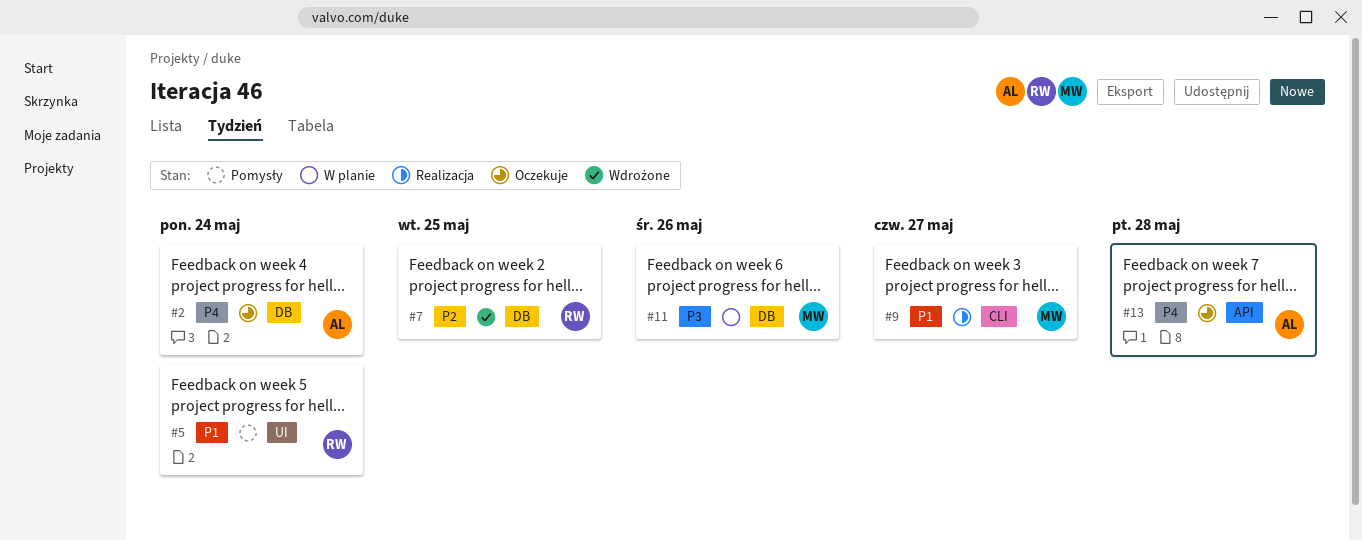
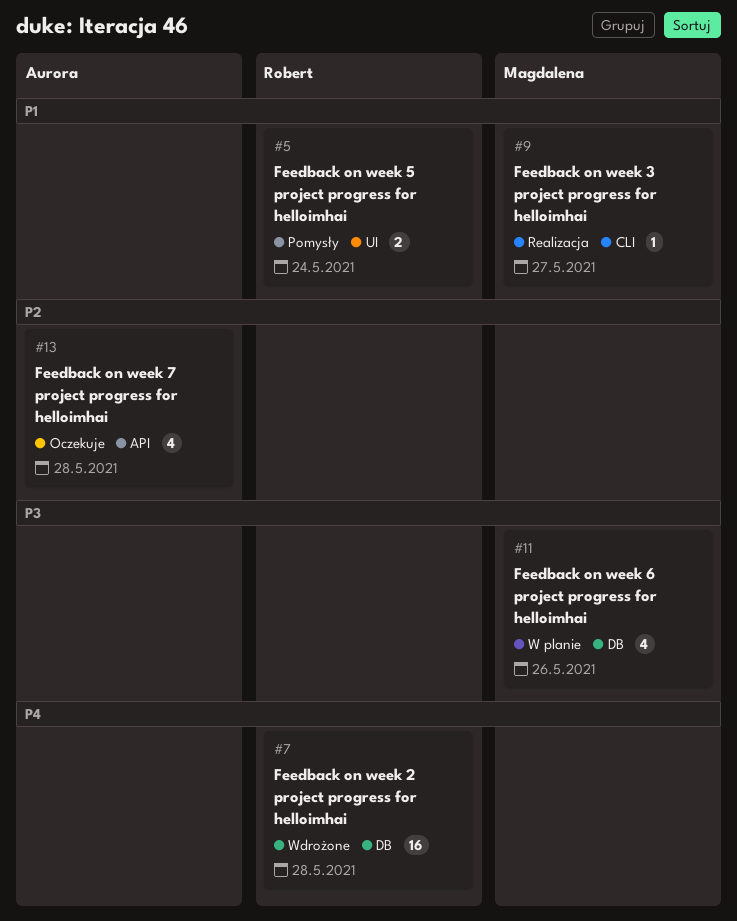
#2: present -> none
#7, priority: P2 -> P4
#7, due: May 25 -> May 28
#13, priority: P4 -> P2

